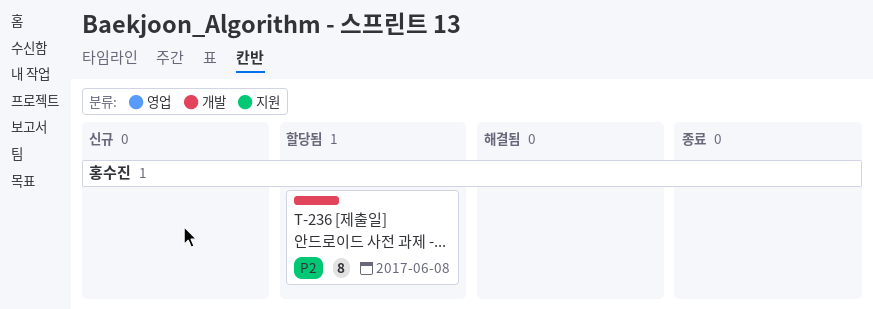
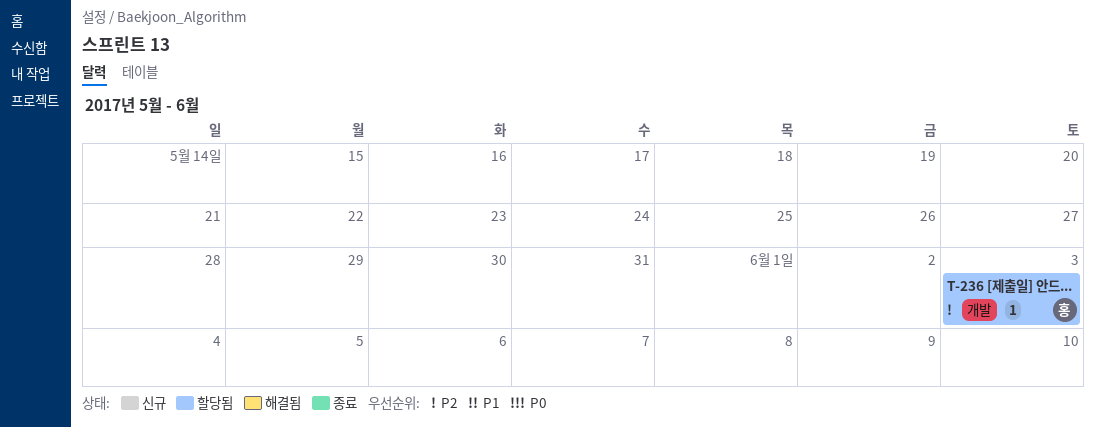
T-236, estimate: 8 -> 1
T-236, due: Jun 8 -> Jun 3

